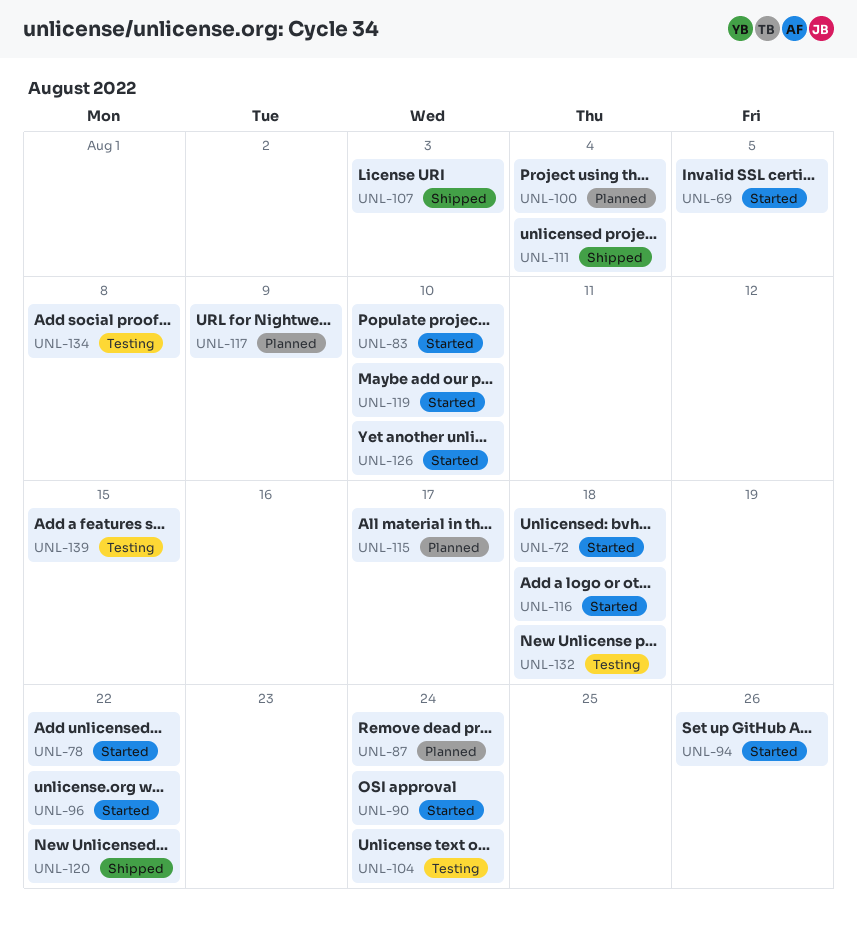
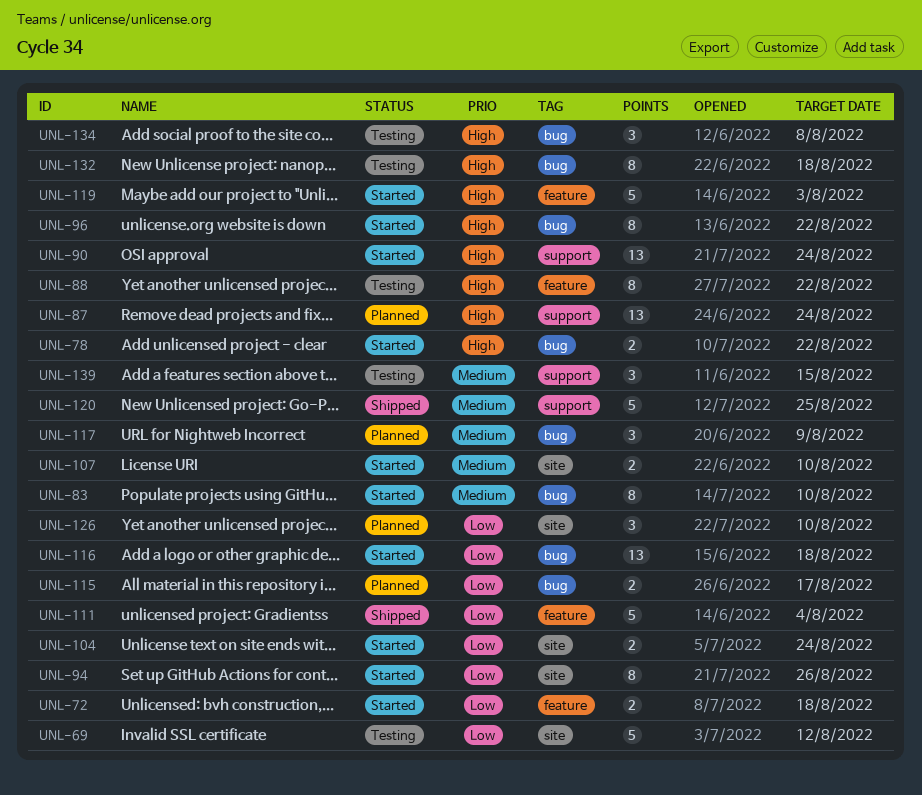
UNL-69, status: Started -> Testing
UNL-69, due: Aug 5 -> Aug 12
UNL-88: none -> present
UNL-100: present -> none
UNL-104, status: Testing -> Started
UNL-107, status: Shipped -> Started
UNL-107, due: Aug 3 -> Aug 10
UNL-119, due: Aug 10 -> Aug 3
UNL-120, due: Aug 22 -> Aug 25
UNL-126, status: Started -> Planned

